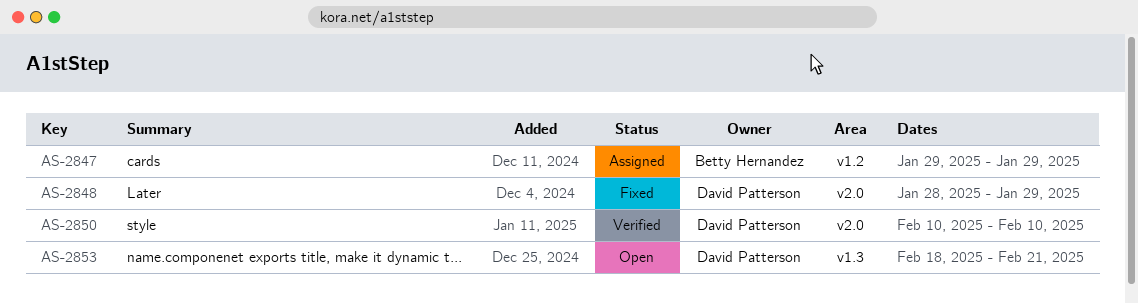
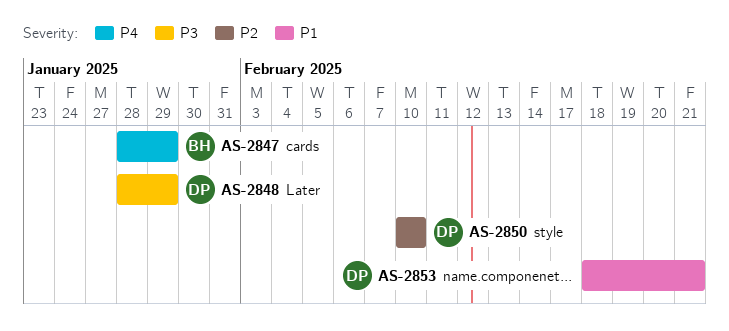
AS-2847, start: Jan 29 -> Jan 28

